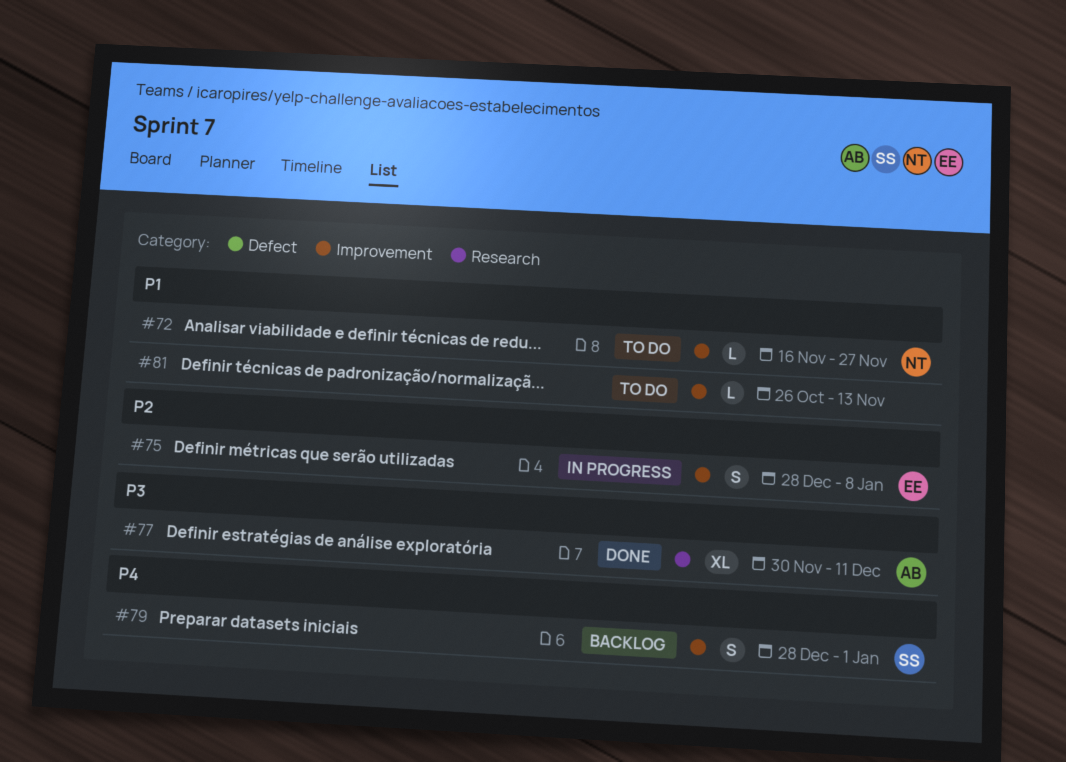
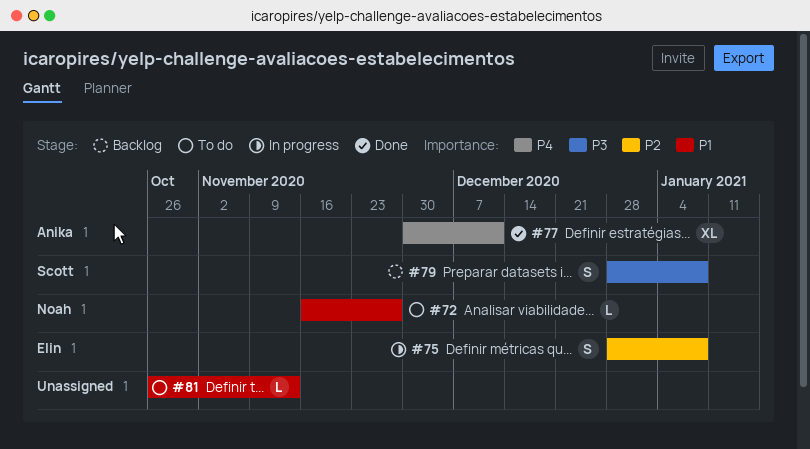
#77, priority: P3 -> P4
#79, priority: P4 -> P3
#79, due: Jan 1 -> Jan 8

